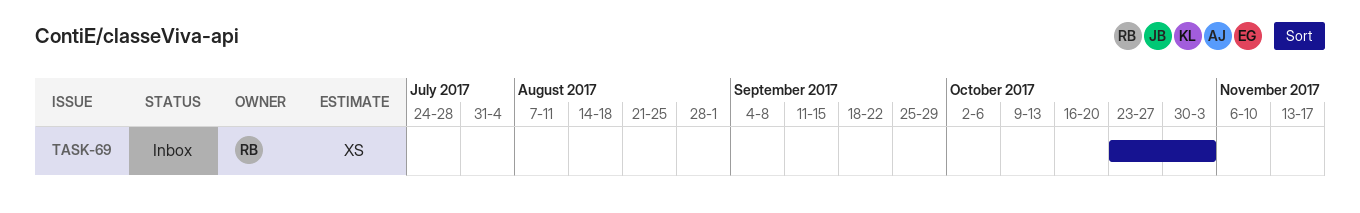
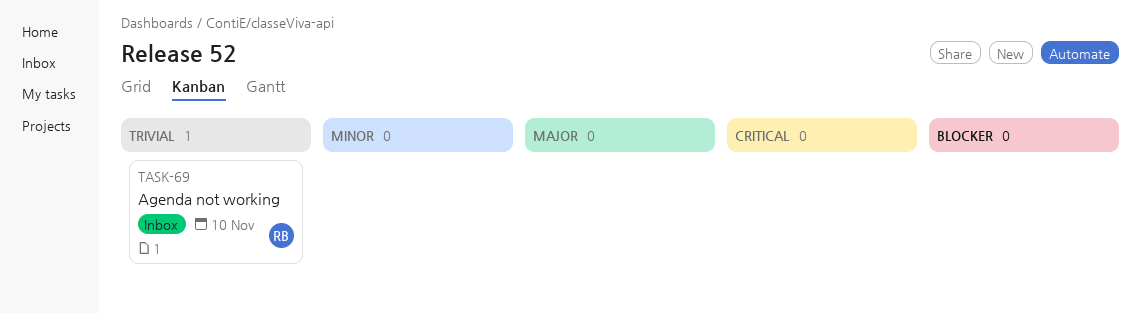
TASK-69, due: Nov 3 -> Nov 10

